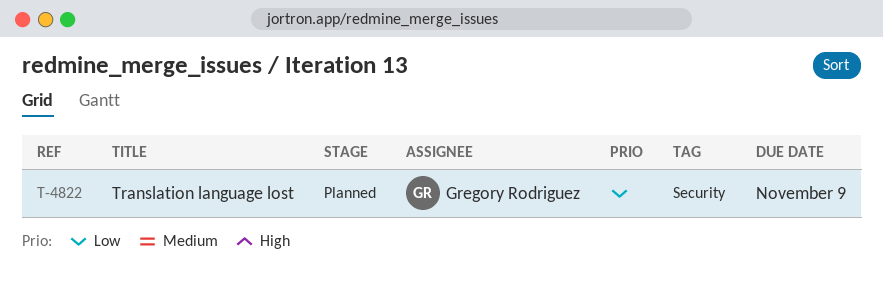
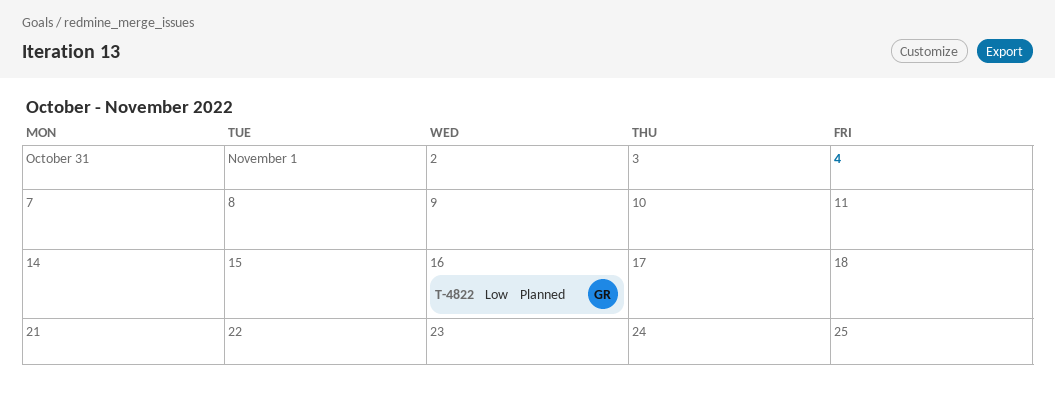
T-4822, due: Nov 9 -> Nov 16

